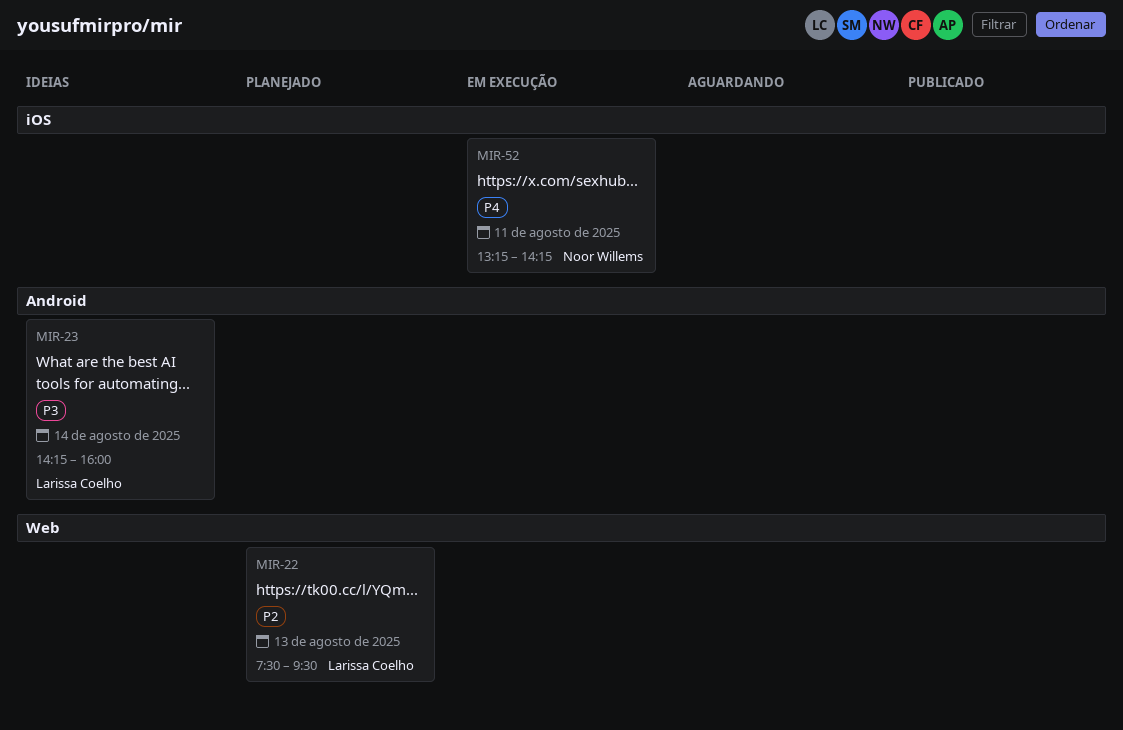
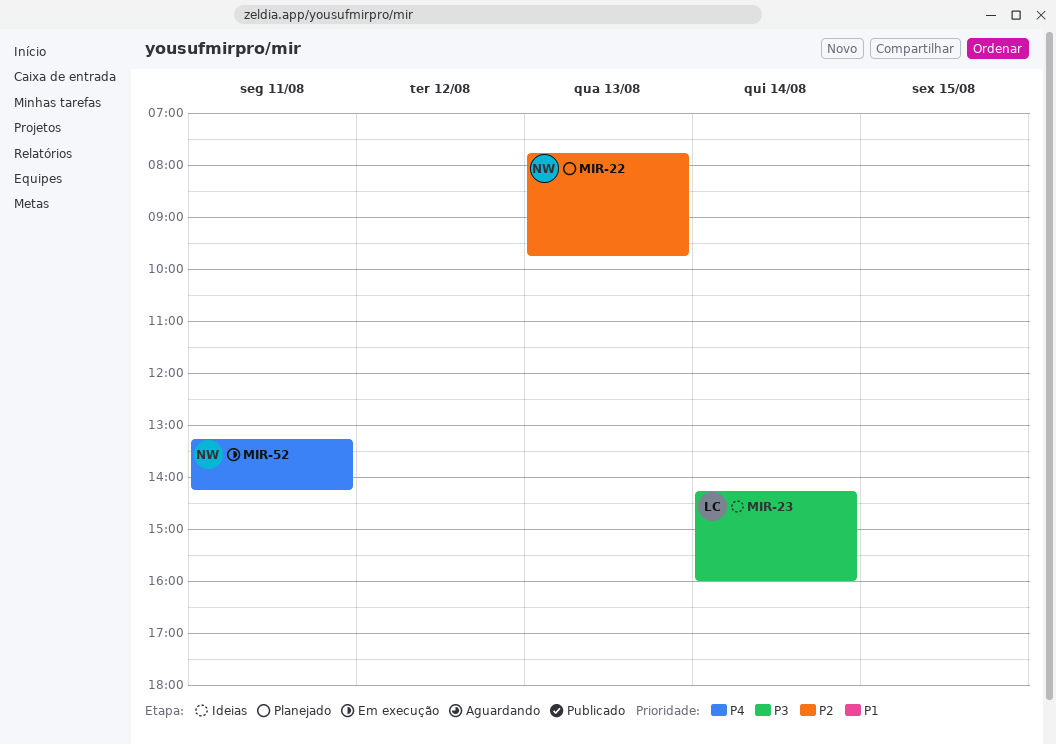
MIR-22, owner: Larissa Coelho -> Noor Willems
MIR-22, begins: 07:30 -> 07:45
MIR-22, ends: 09:30 -> 09:45

